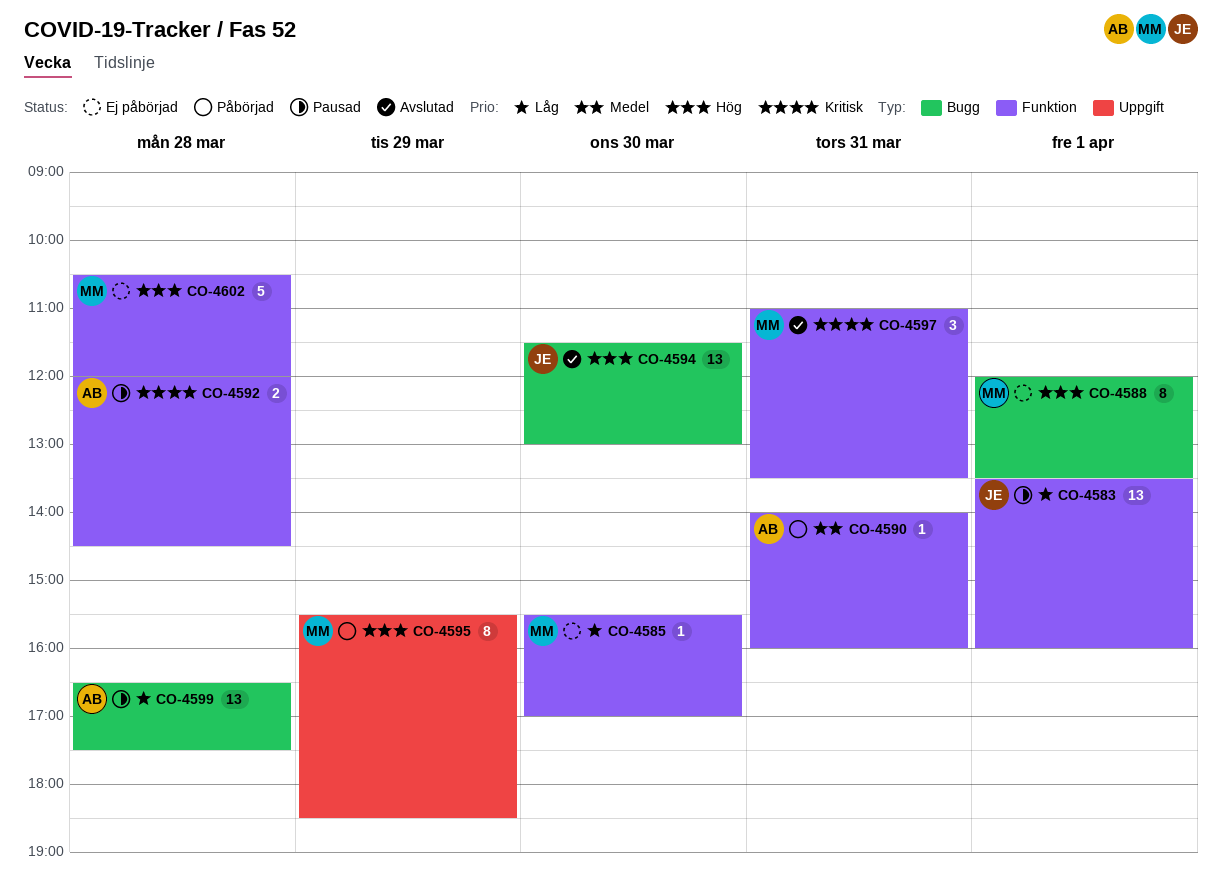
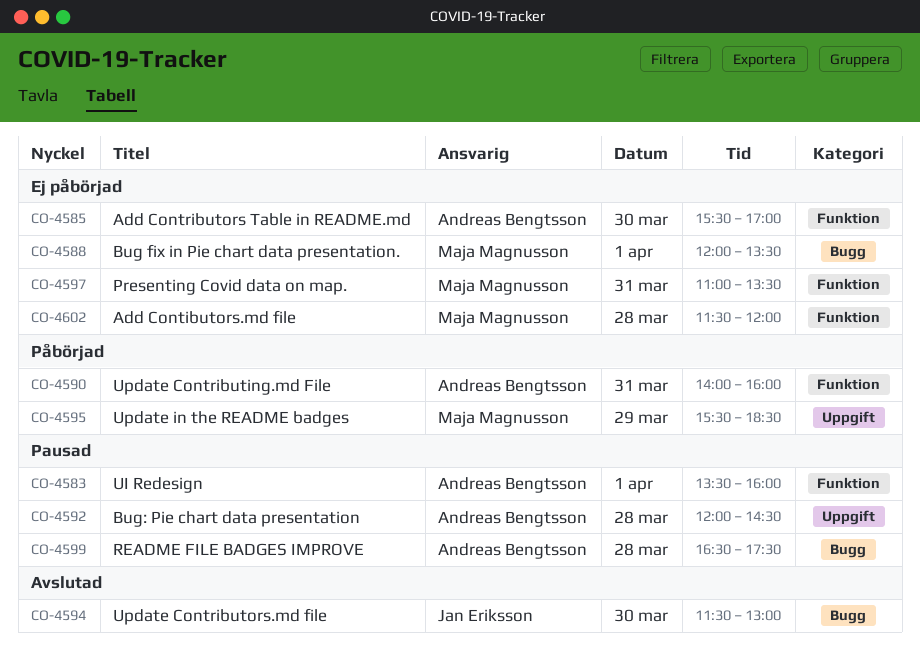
CO-4583, owner: Jan Eriksson -> Andreas Bengtsson
CO-4585, owner: Maja Magnusson -> Andreas Bengtsson
CO-4592, label: Funktion -> Uppgift
CO-4597, status: Avslutad -> Ej påbörjad
CO-4602, begins: 10:30 -> 11:30

